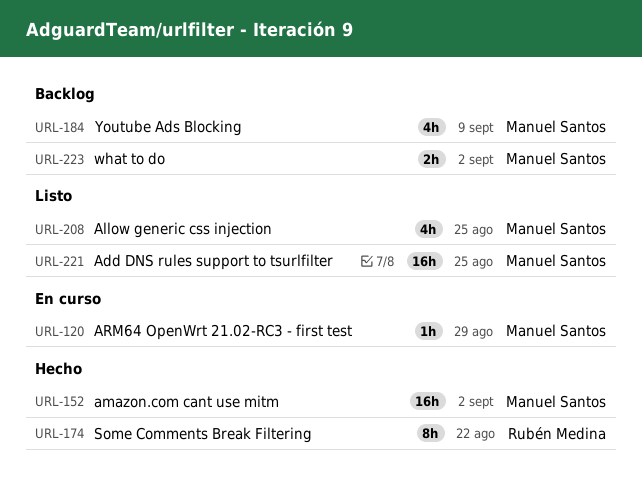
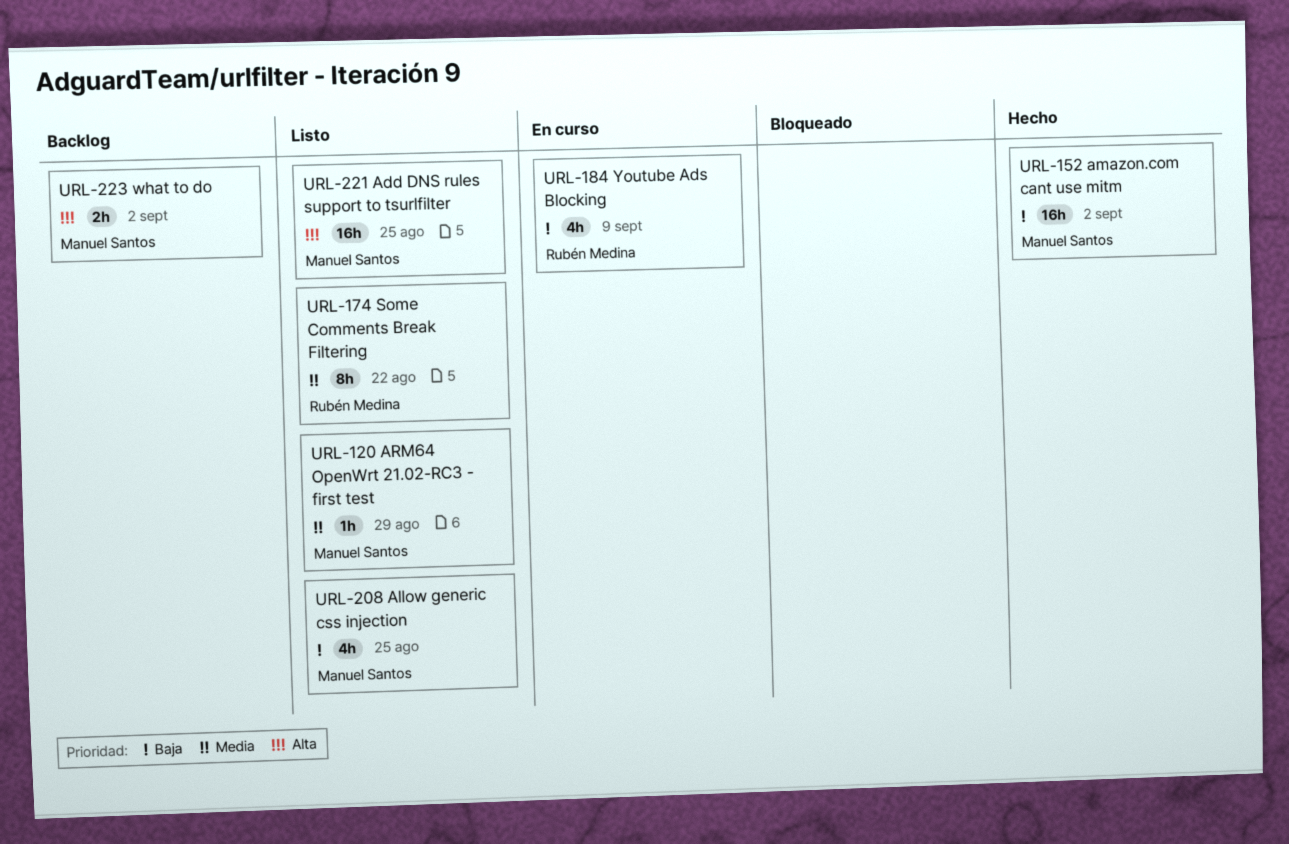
URL-120, status: En curso -> Listo
URL-174, status: Hecho -> Listo
URL-184, status: Backlog -> En curso
URL-184, owner: Manuel Santos -> Rubén Medina

